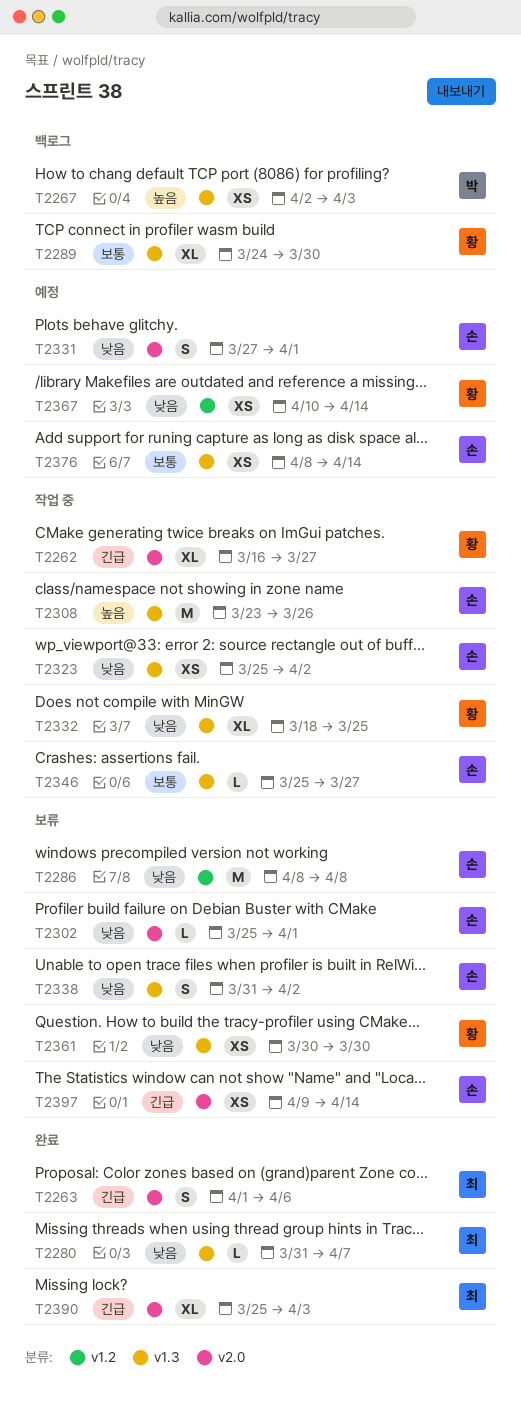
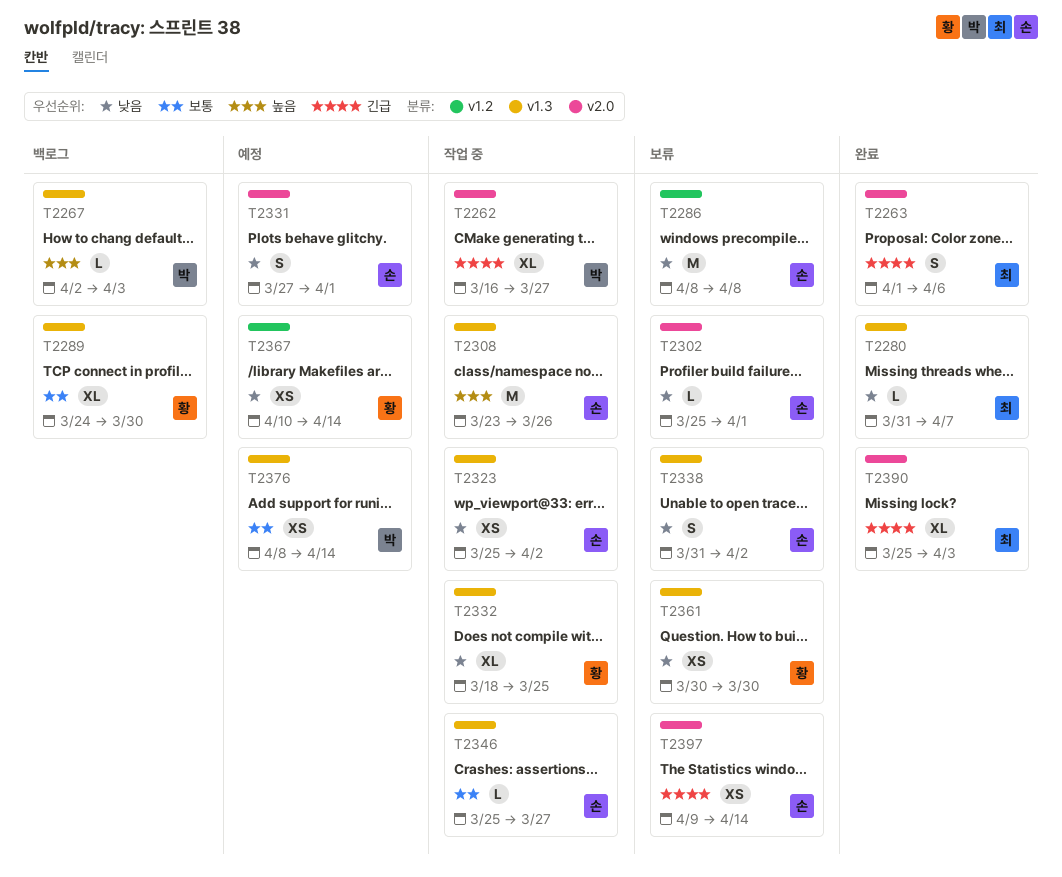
T2262, owner: 황 -> 박
T2267, estimate: XS -> L
T2376, owner: 손 -> 박

